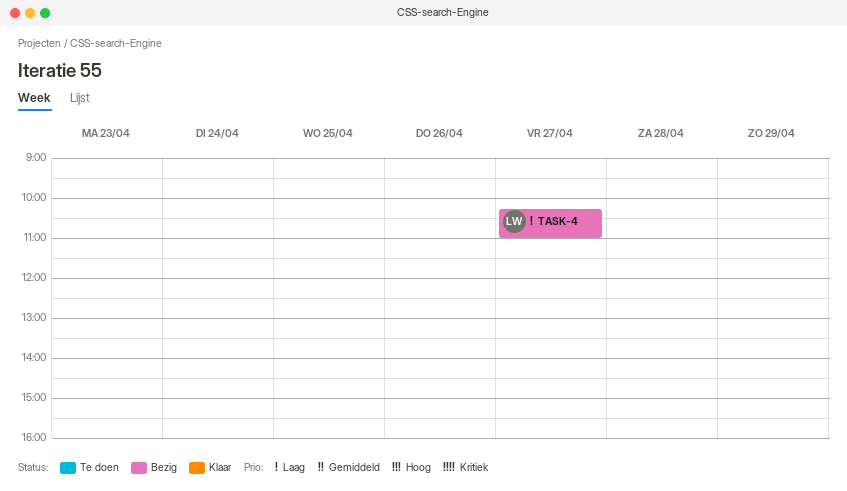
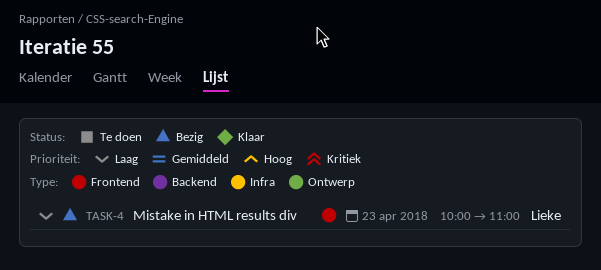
TASK-4, day: Apr 27 -> Apr 23
TASK-4, begins: 10:15 -> 10:00

